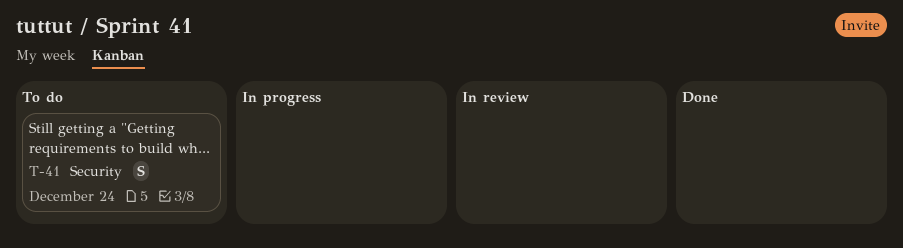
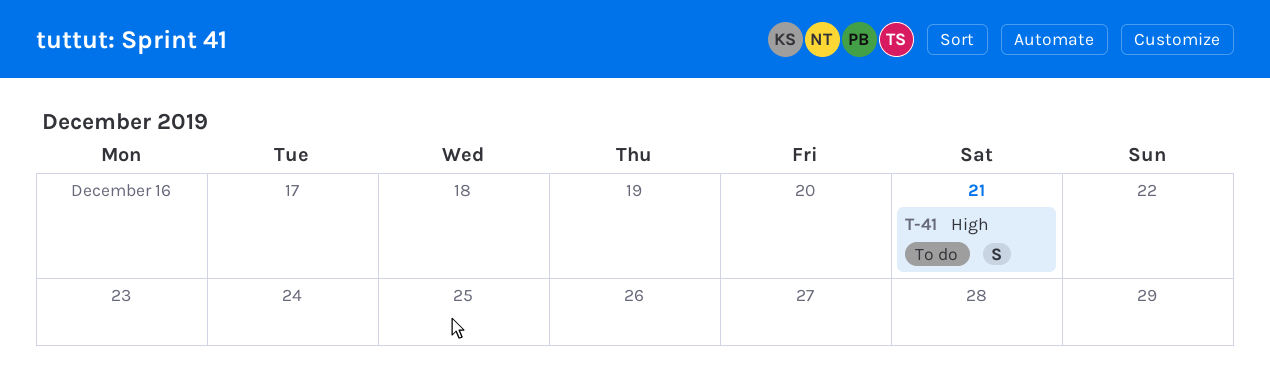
T-41, due: Dec 24 -> Dec 21

